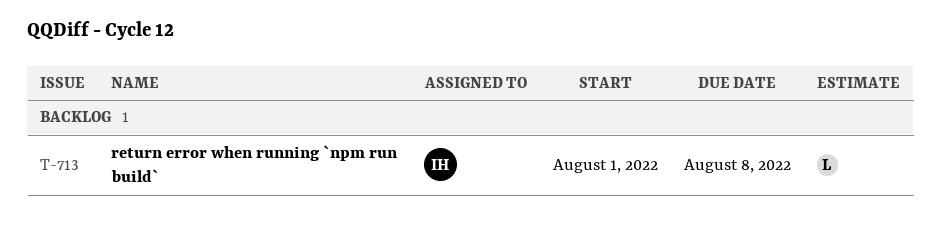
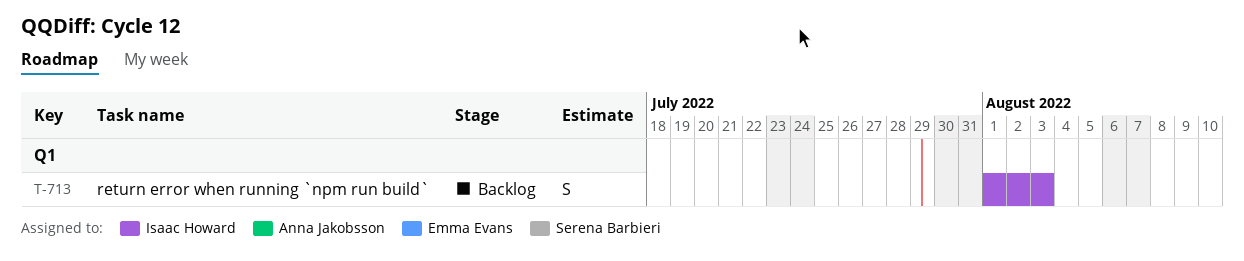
T-713, estimate: L -> S
T-713, due: Aug 8 -> Aug 3

